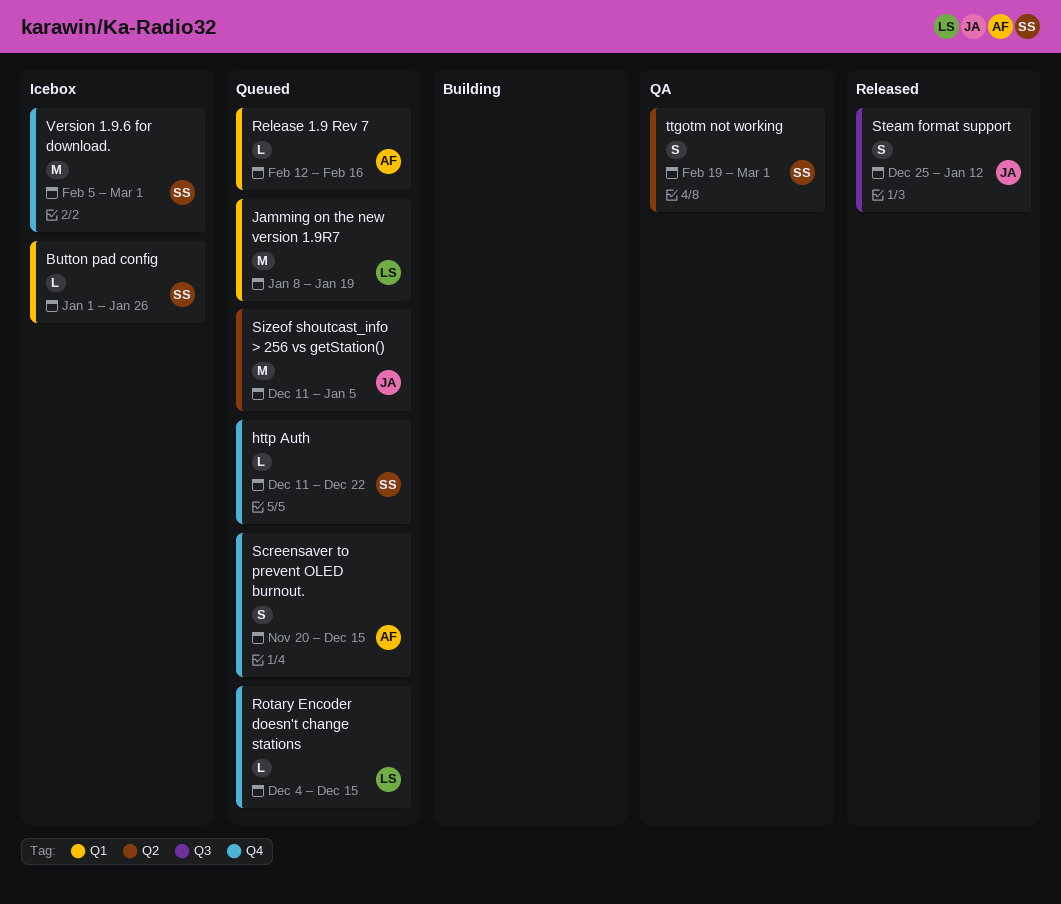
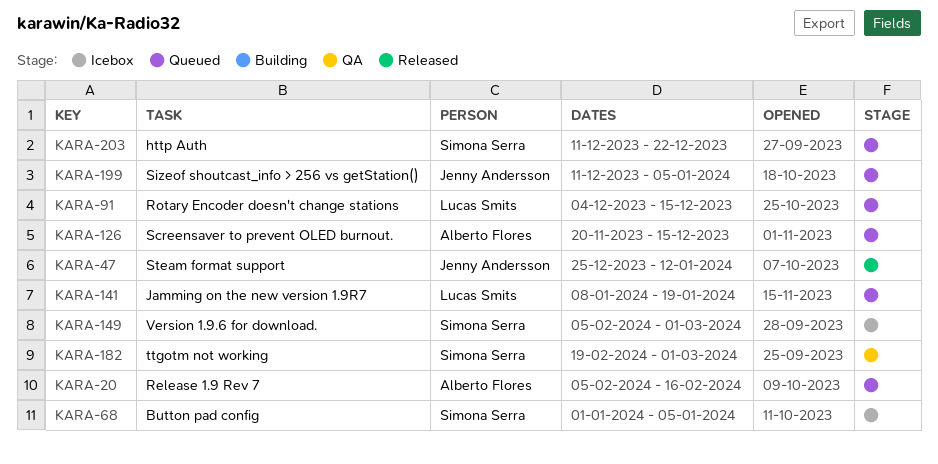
Button pad config, due: Jan 26 -> Jan 5
Release 1.9 Rev 7, start: Feb 12 -> Feb 5

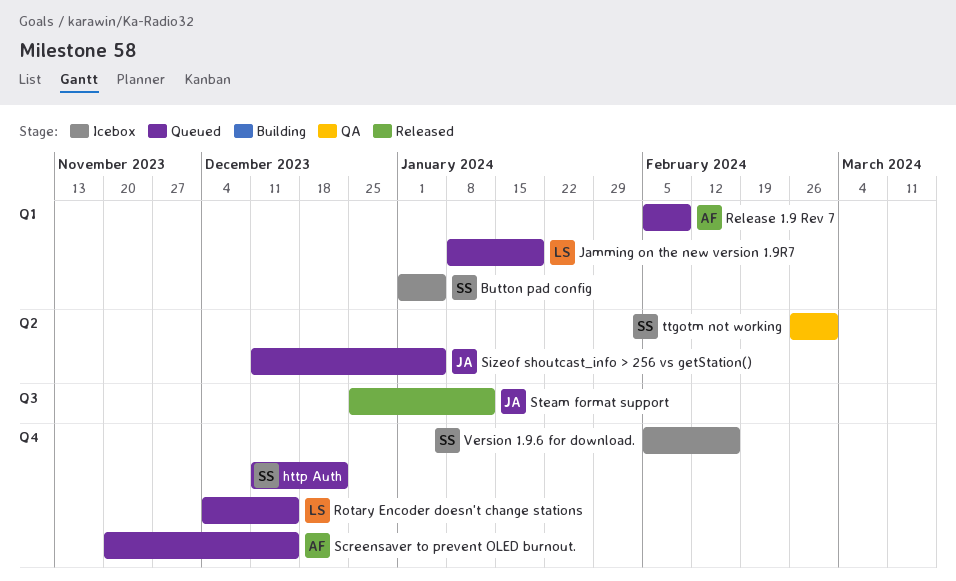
Release 1.9 Rev 7, due: Feb 16 -> Feb 9
ttgotm not working, start: Feb 19 -> Feb 26
Version 1.9.6 for download., due: Mar 1 -> Feb 16

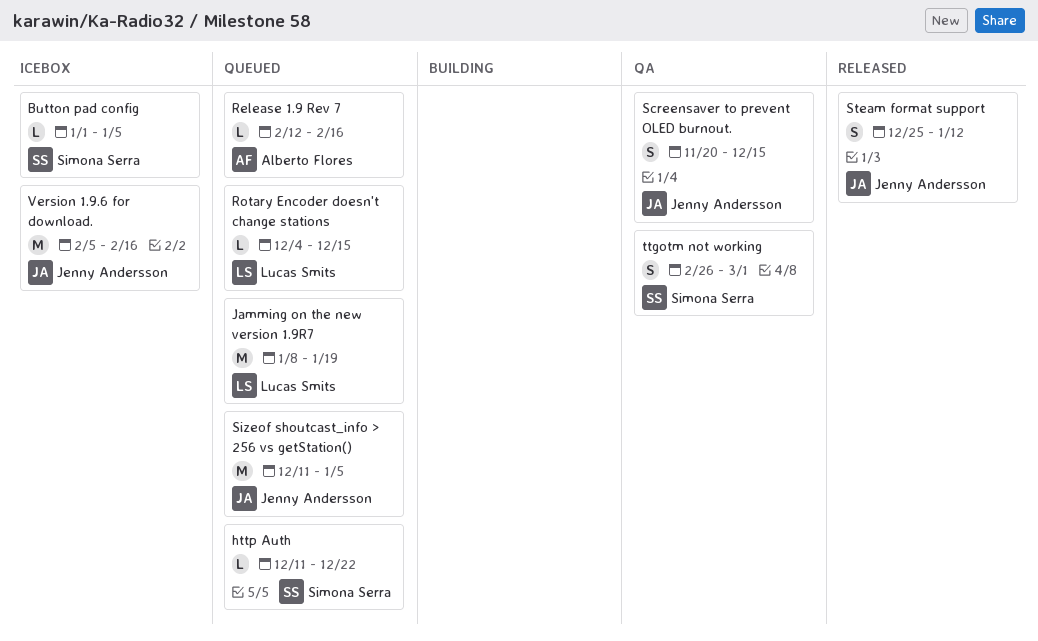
Release 1.9 Rev 7, start: Feb 5 -> Feb 12
Release 1.9 Rev 7, due: Feb 9 -> Feb 16
Screensaver to prevent OLED burnout., status: Queued -> QA
Screensaver to prevent OLED burnout., owner: Alberto Flores -> Jenny Andersson
Version 1.9.6 for download., owner: Simona Serra -> Jenny Andersson

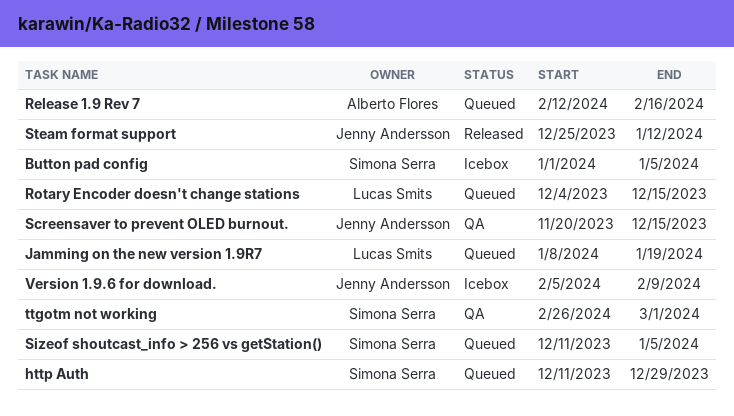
http Auth, due: Dec 22 -> Dec 29
Sizeof shoutcast_info > 256 vs getStation(), owner: Jenny Andersson -> Simona Serra
Version 1.9.6 for download., due: Feb 16 -> Feb 9

